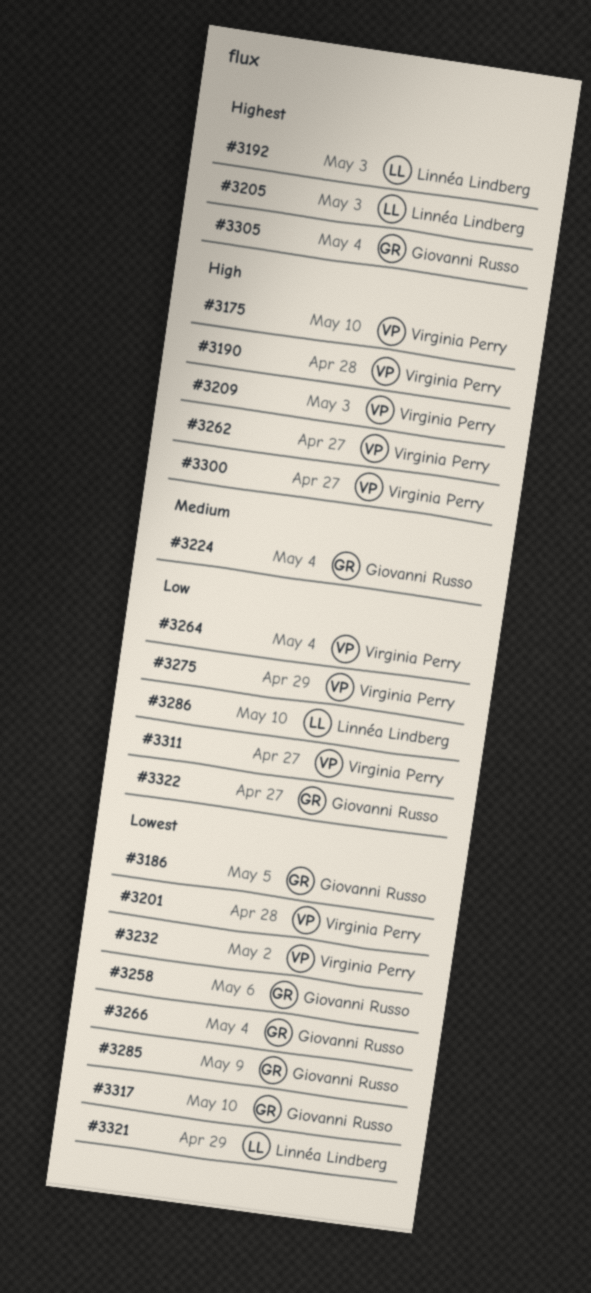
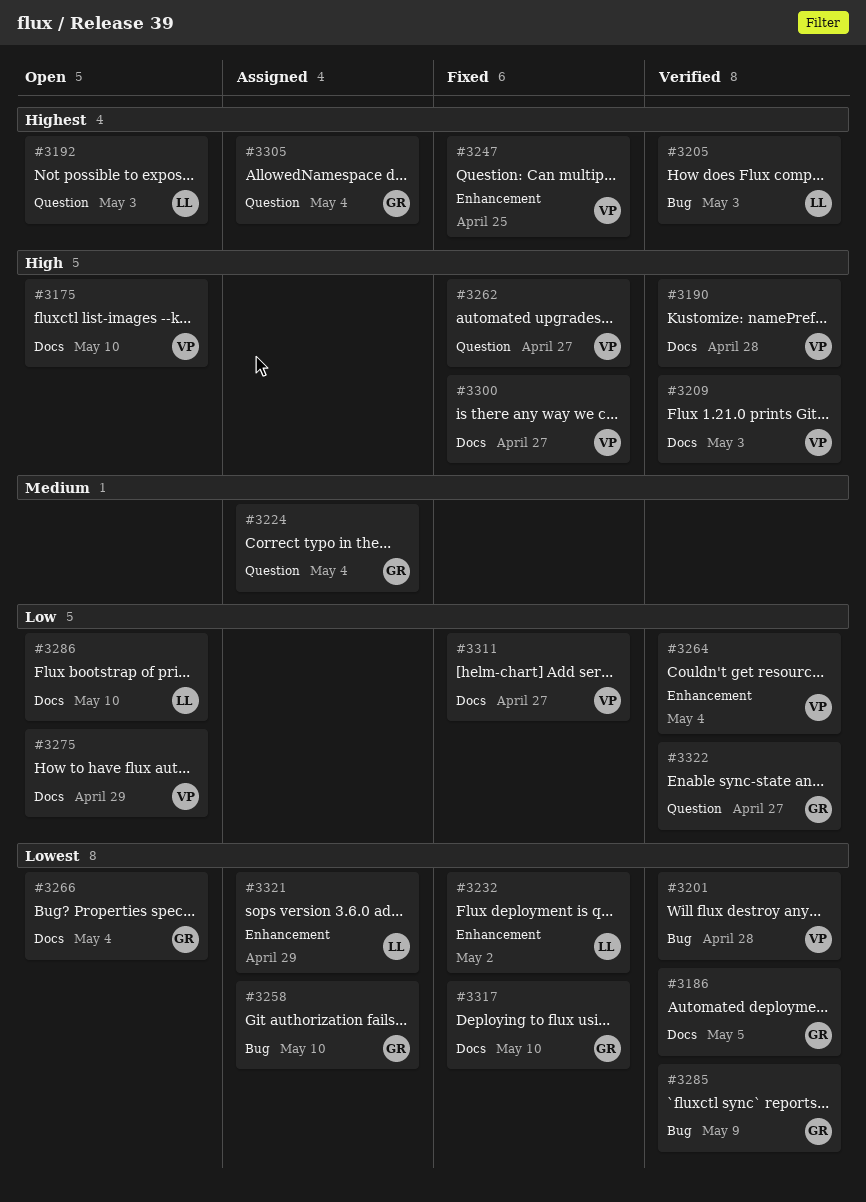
#3232, owner: Virginia Perry -> Linnéa Lindberg
#3247: none -> present
#3258, due: May 6 -> May 10

